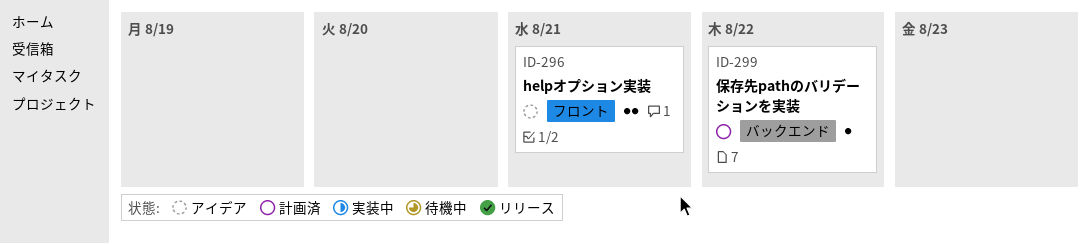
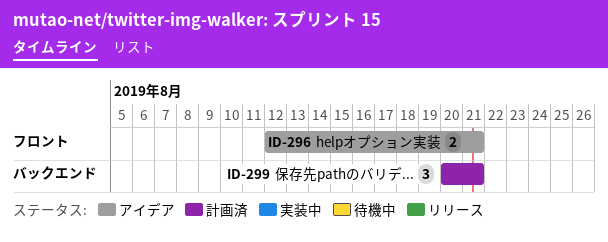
ID-299, estimate: 1 -> 3
ID-299, due: Aug 22 -> Aug 21

